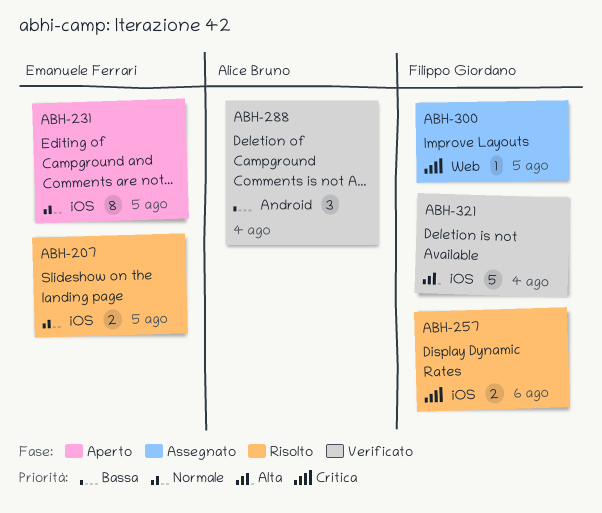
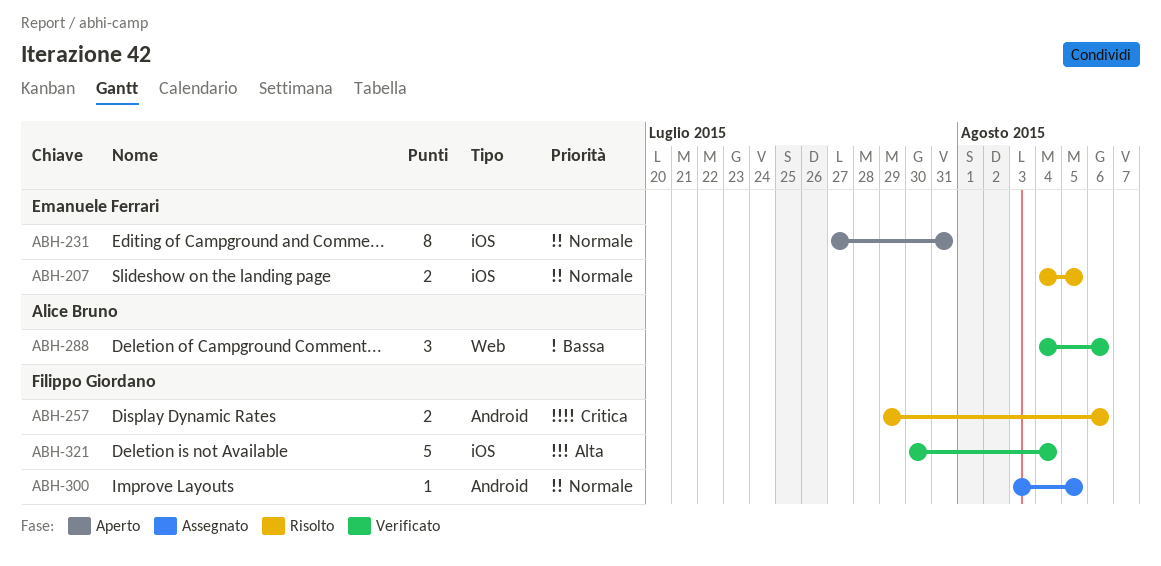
ABH-231, due: Aug 5 -> Jul 31
ABH-257, label: iOS -> Android
ABH-288, label: Android -> Web
ABH-288, due: Aug 4 -> Aug 6
ABH-300, priority: Critica -> Normale
ABH-300, label: Web -> Android

